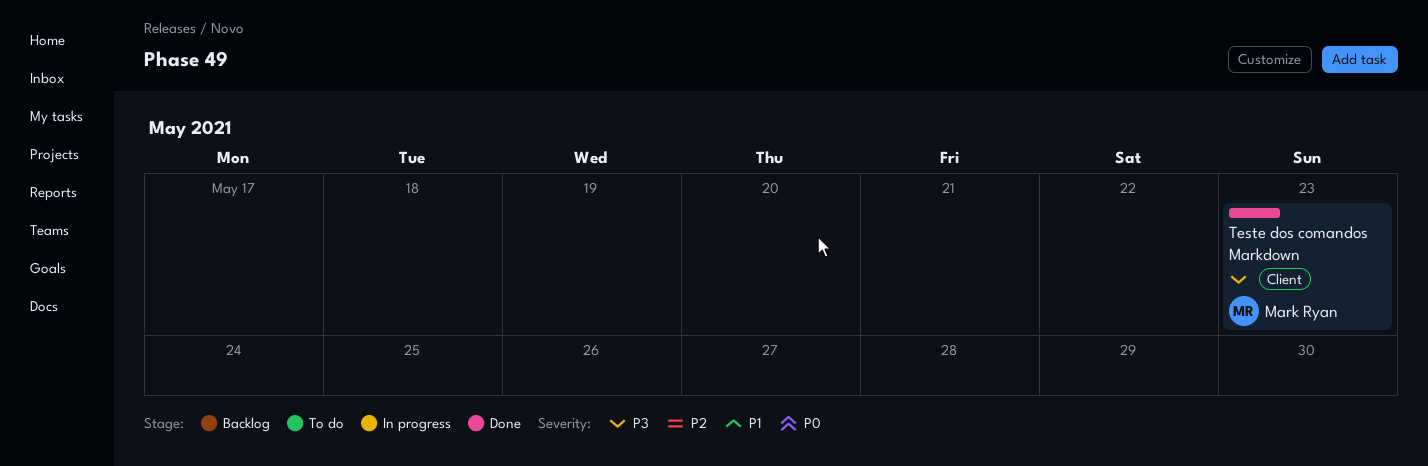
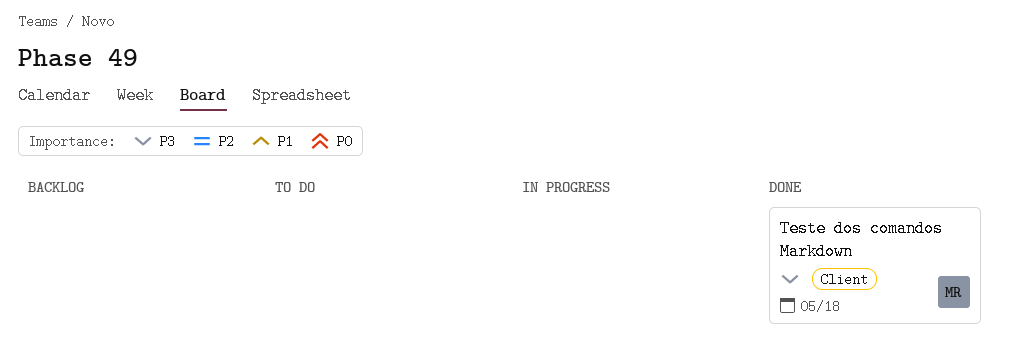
Teste dos comandos Markdown, due: May 23 -> May 18

